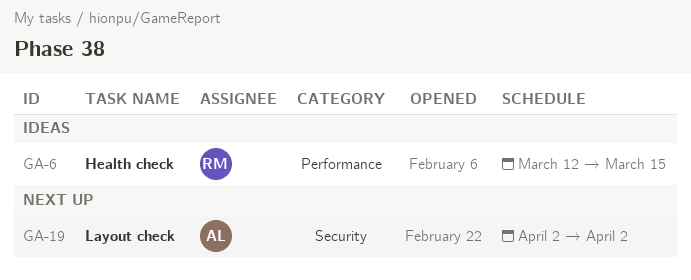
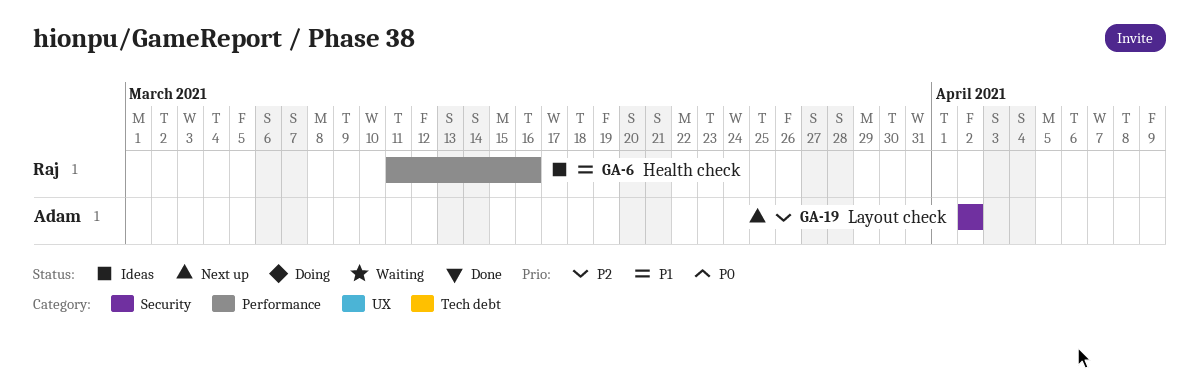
GA-6, start: Mar 12 -> Mar 11
GA-6, due: Mar 15 -> Mar 16

